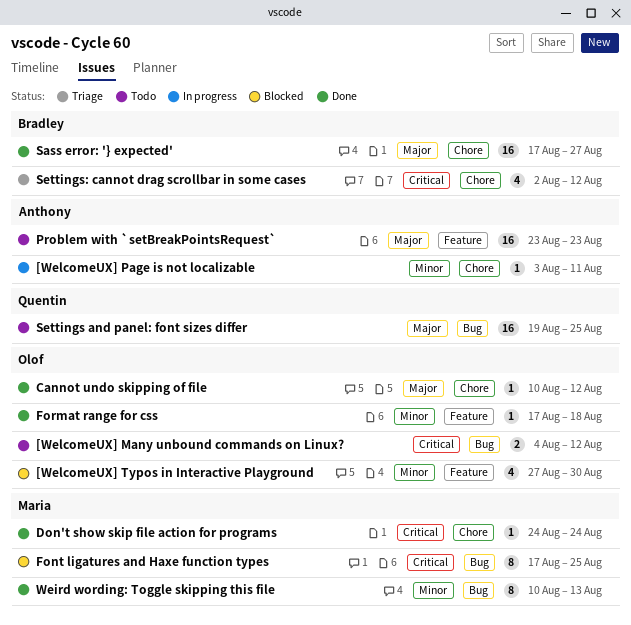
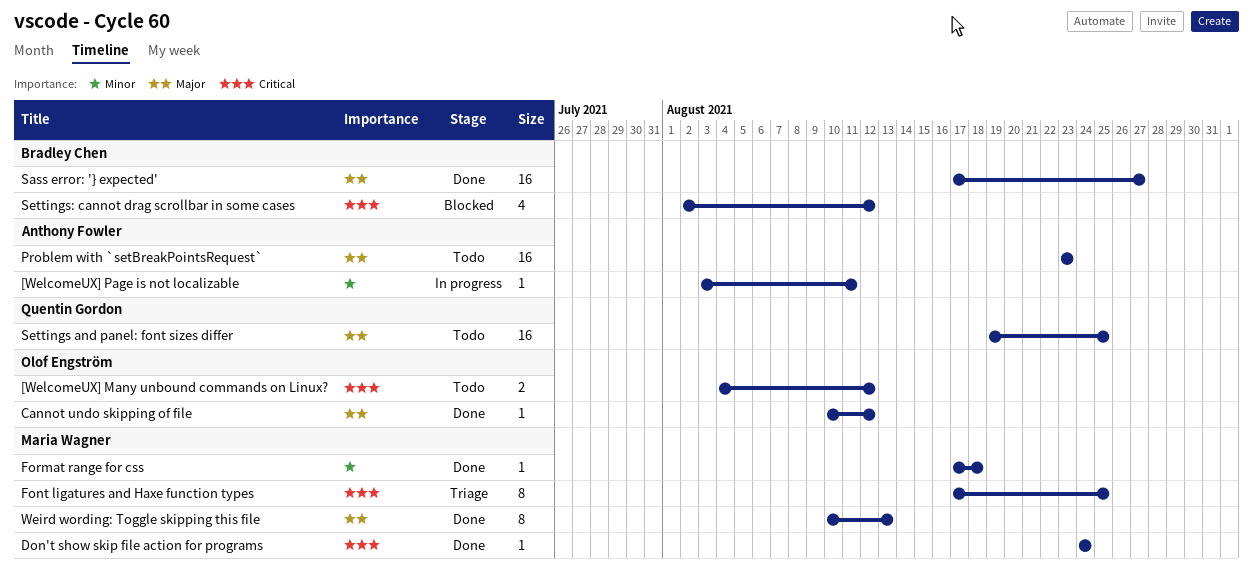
[WelcomeUX] Typos in Interactive Playground: present -> none
Font ligatures and Haxe function types, status: Blocked -> Triage
Format range for css, owner: Olof Engström -> Maria Wagner
Settings: cannot drag scrollbar in some cases, status: Triage -> Blocked
Weird wording: Toggle skipping this file, priority: Minor -> Major

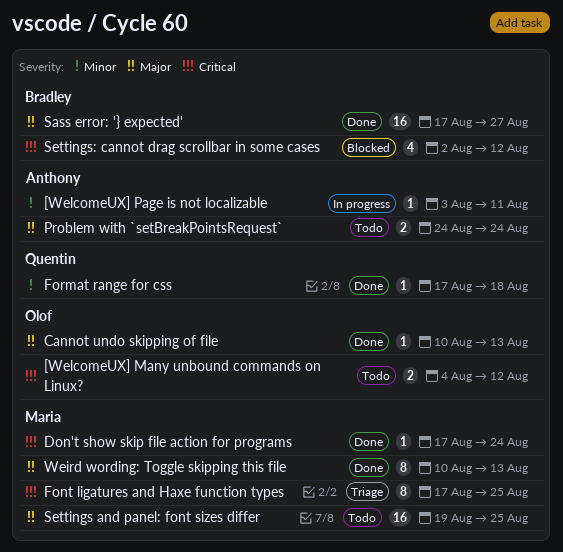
Cannot undo skipping of file, due: Aug 12 -> Aug 13
Don't show skip file action for programs, start: Aug 24 -> Aug 17
Format range for css, owner: Maria Wagner -> Quentin Gordon
Problem with `setBreakPointsRequest`, estimate: 16 -> 2
Problem with `setBreakPointsRequest`, start: Aug 23 -> Aug 24
Problem with `setBreakPointsRequest`, due: Aug 23 -> Aug 24
Settings and panel: font sizes differ, owner: Quentin Gordon -> Maria Wagner

